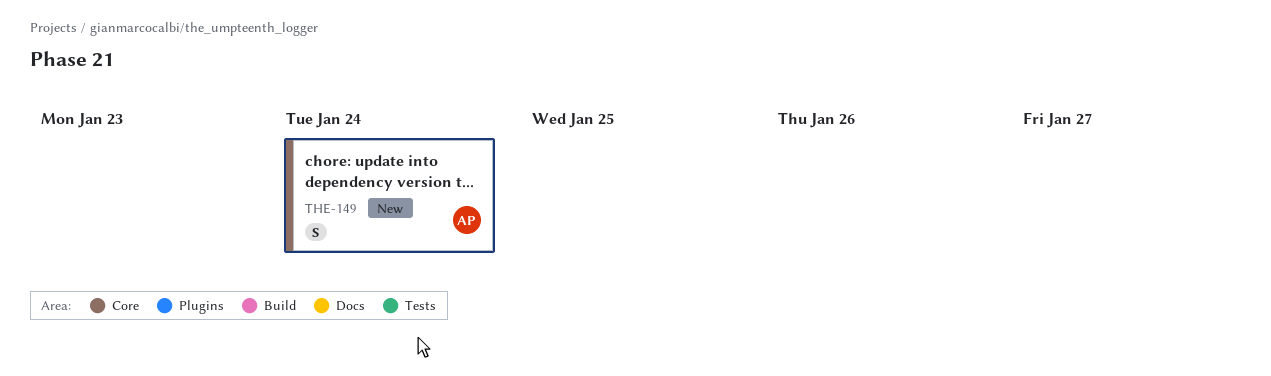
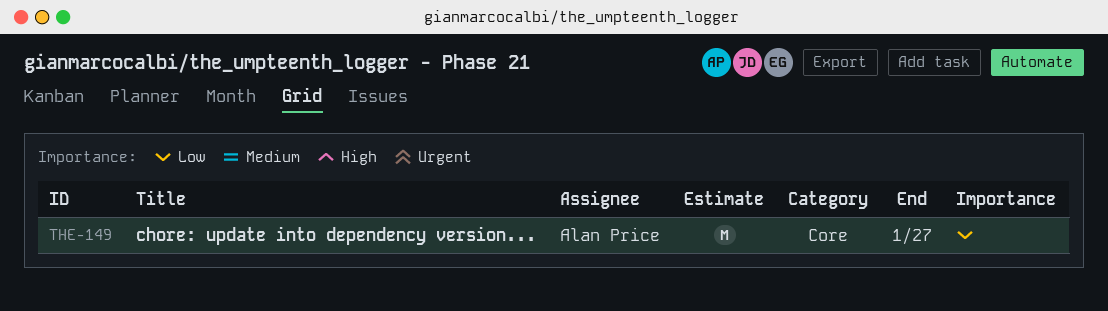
THE-149, estimate: S -> M
THE-149, due: Jan 24 -> Jan 27

